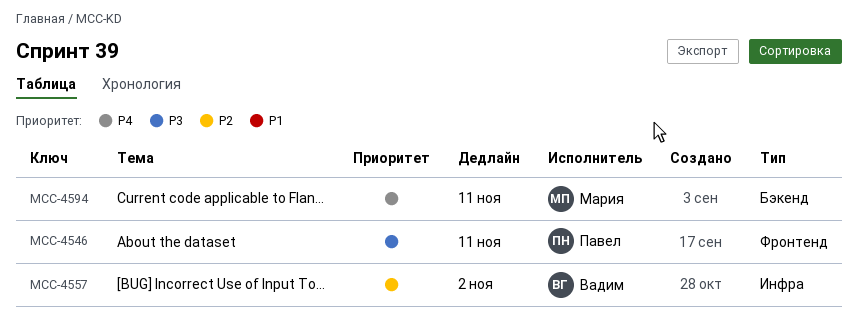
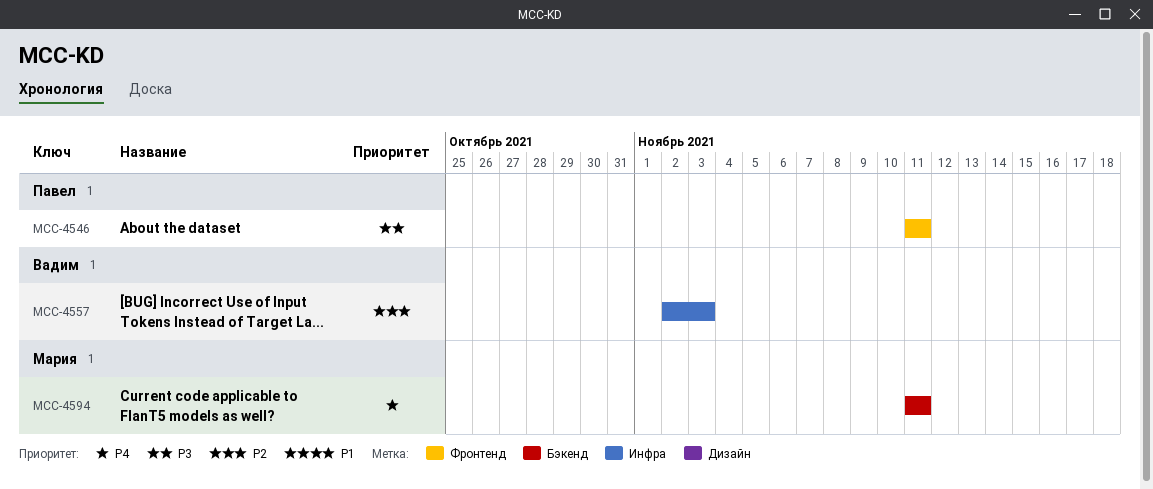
MCC-4557, due: Nov 2 -> Nov 3

